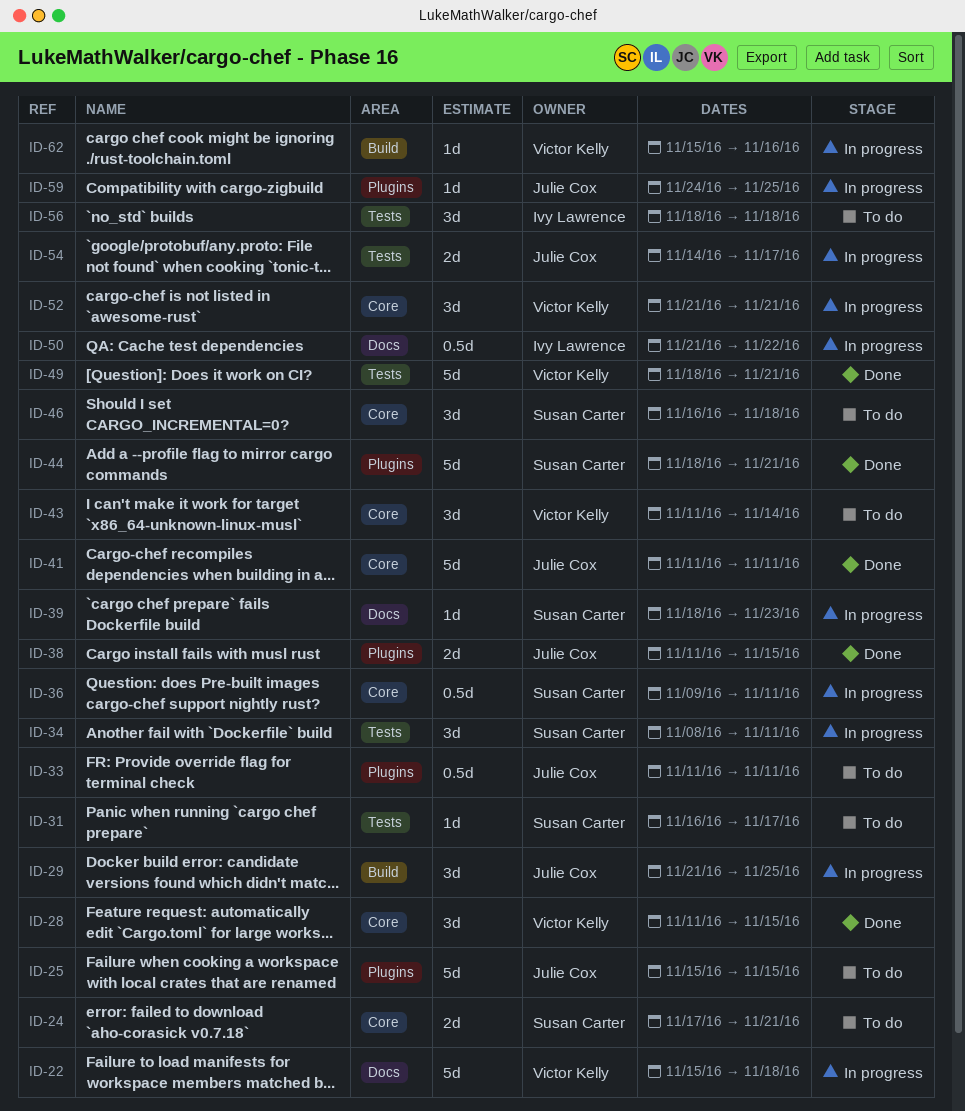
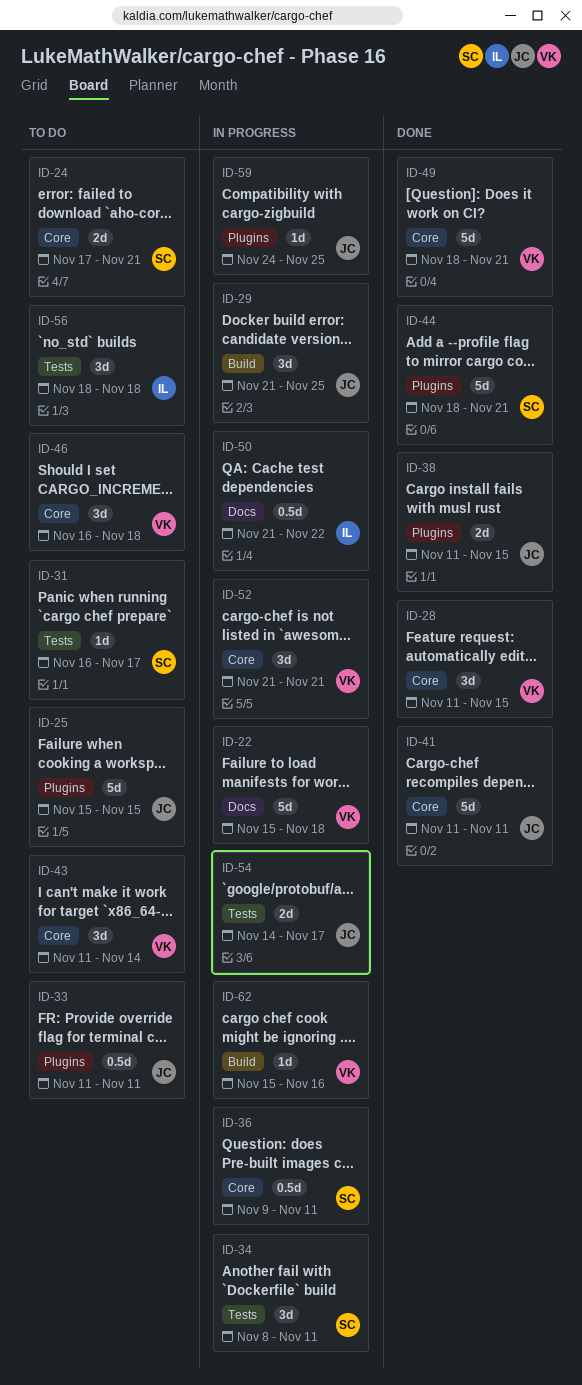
ID-39: present -> none
ID-46, owner: Susan Carter -> Victor Kelly
ID-49, label: Tests -> Core

